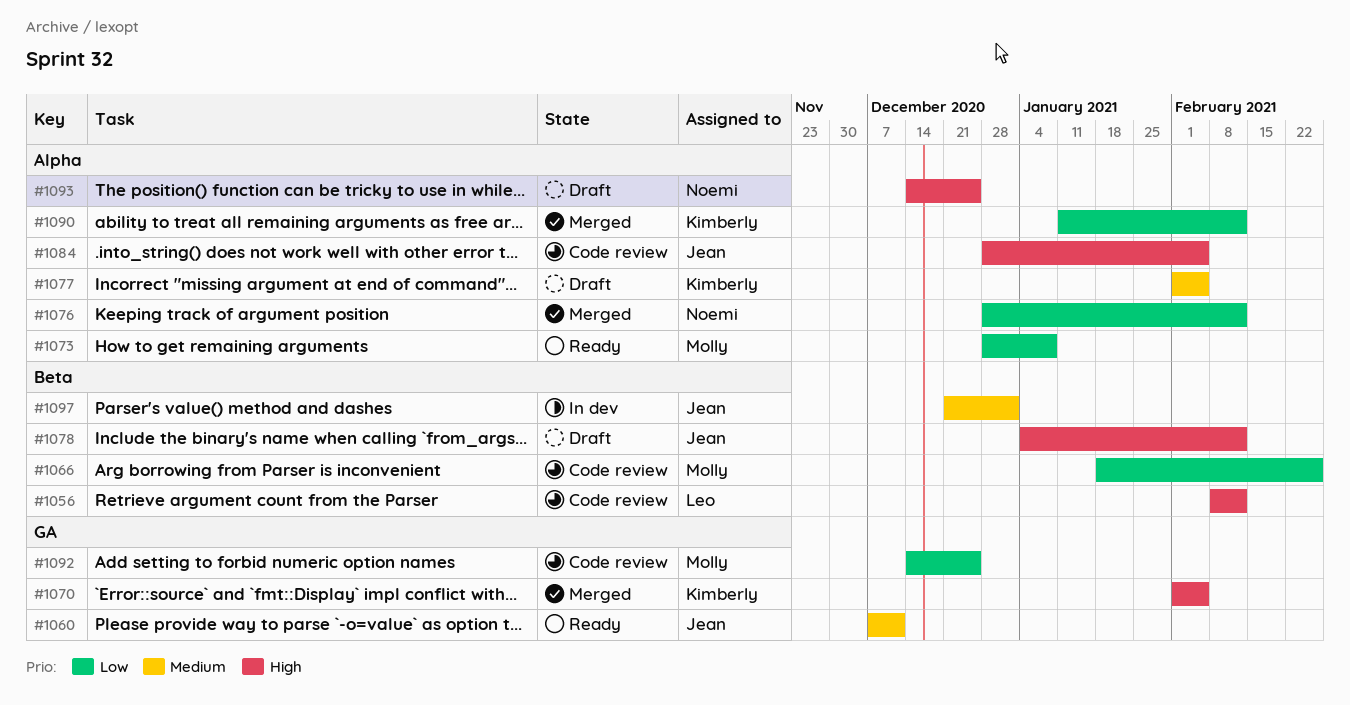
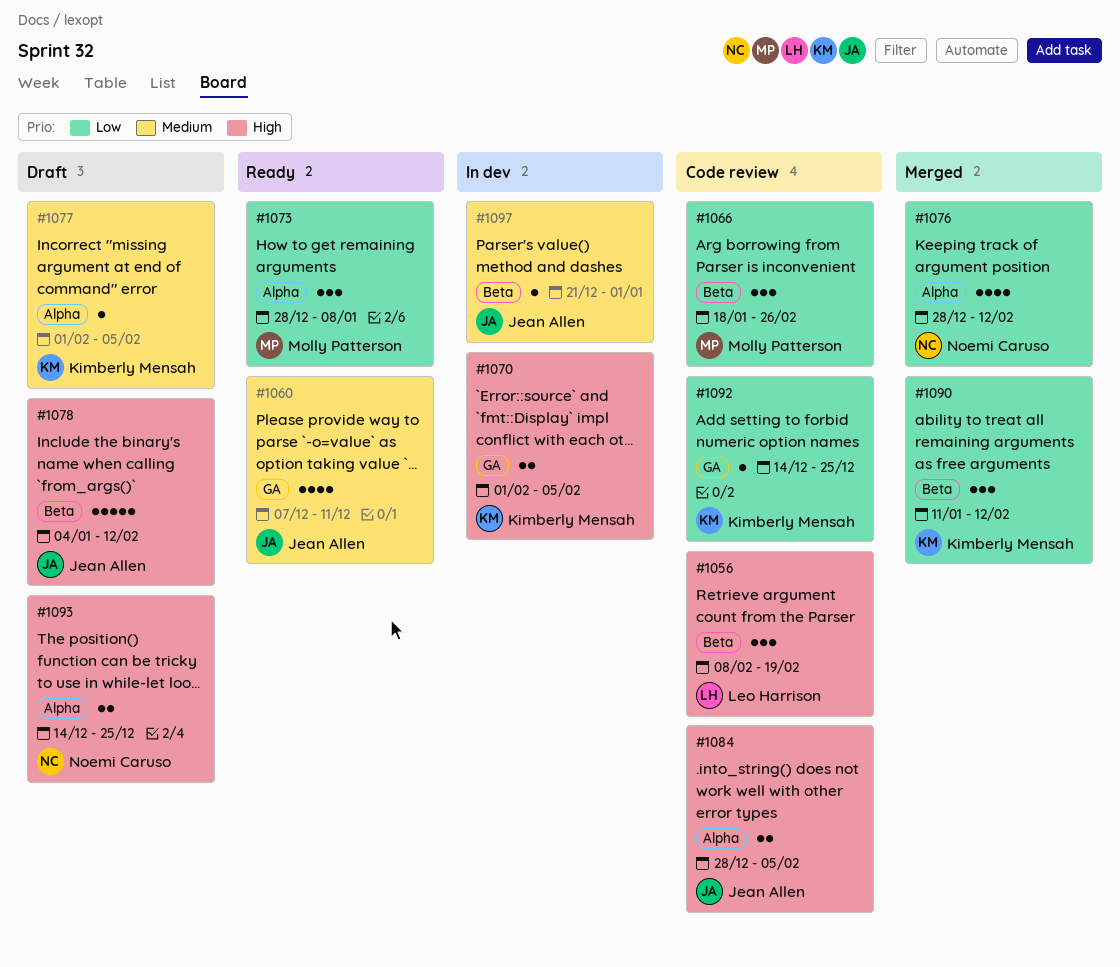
#1056, due: Feb 12 -> Feb 19
#1070, status: Merged -> In dev
#1090, label: Alpha -> Beta
#1092, owner: Molly Patterson -> Kimberly Mensah

